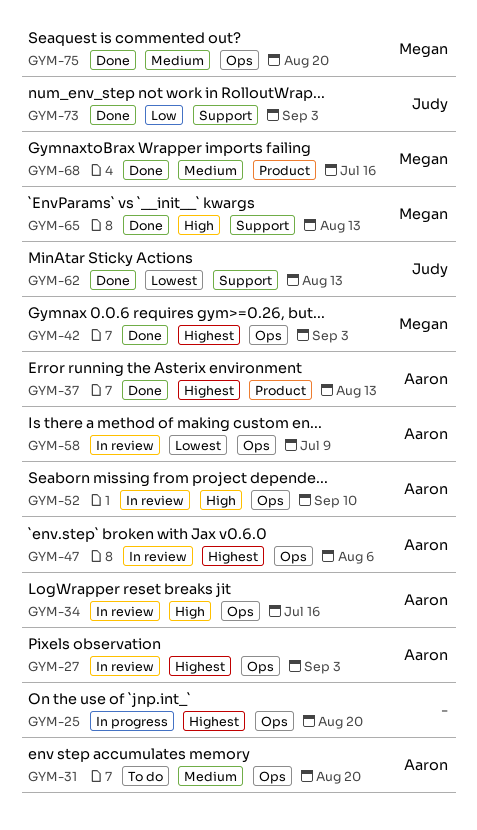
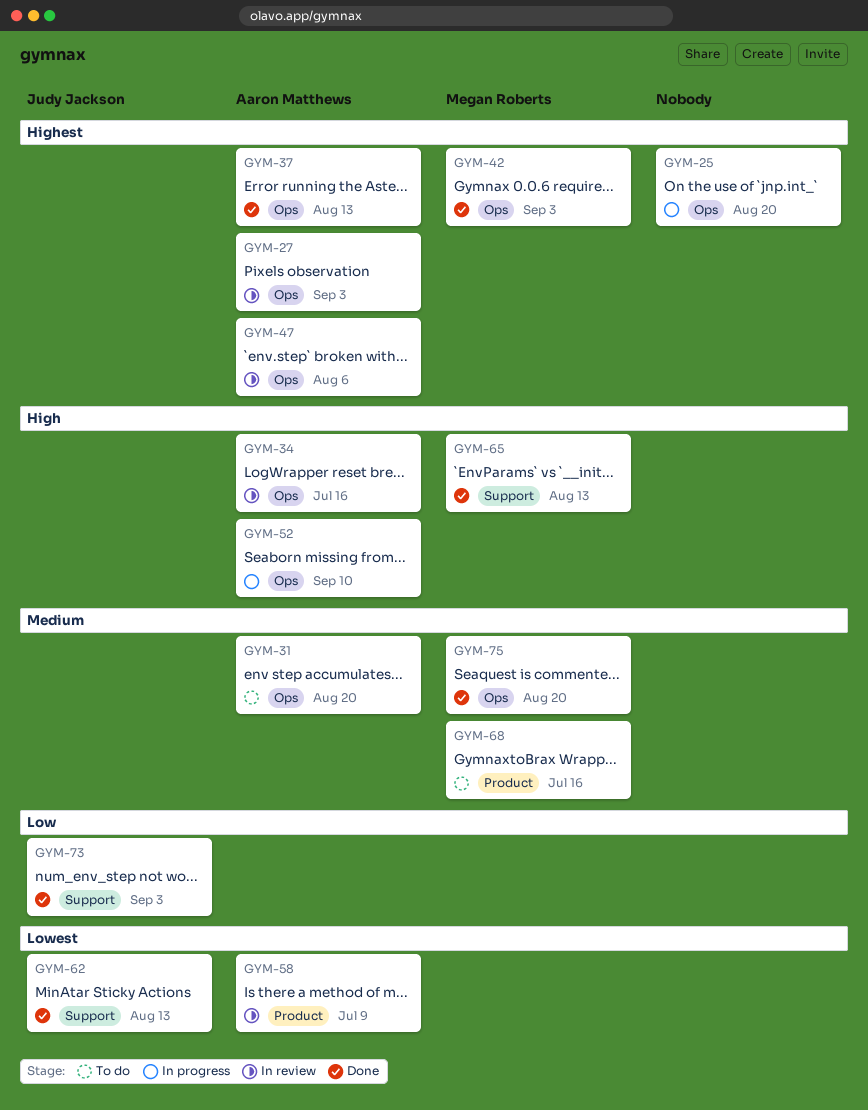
GYM-37, label: Product -> Ops
GYM-52, status: In review -> In progress
GYM-58, label: Ops -> Product
GYM-68, status: Done -> To do

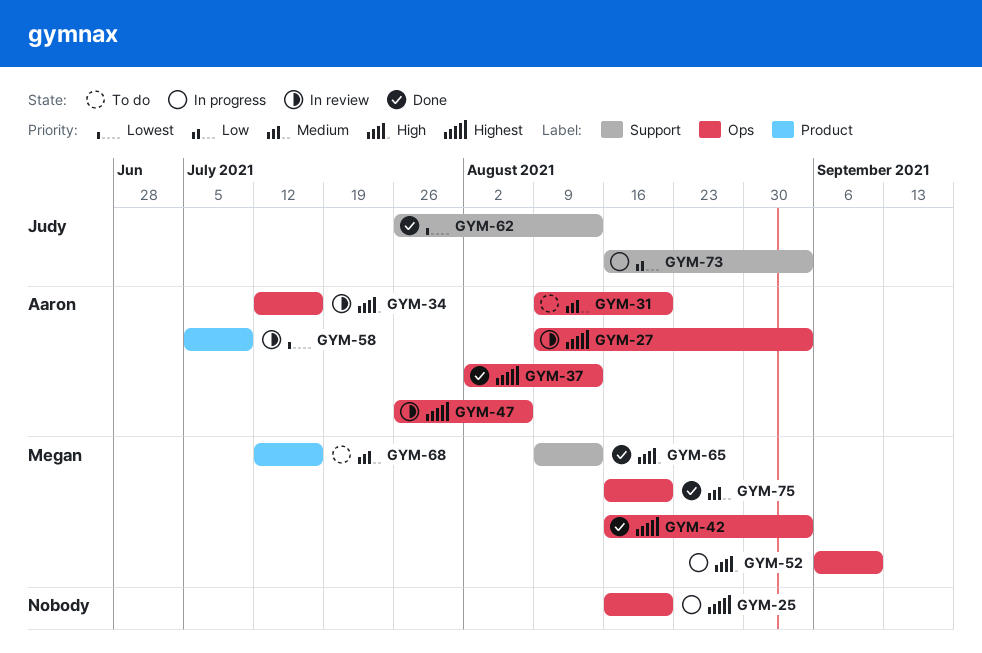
GYM-52, owner: Aaron Matthews -> Megan Roberts
GYM-73, status: Done -> In progress

